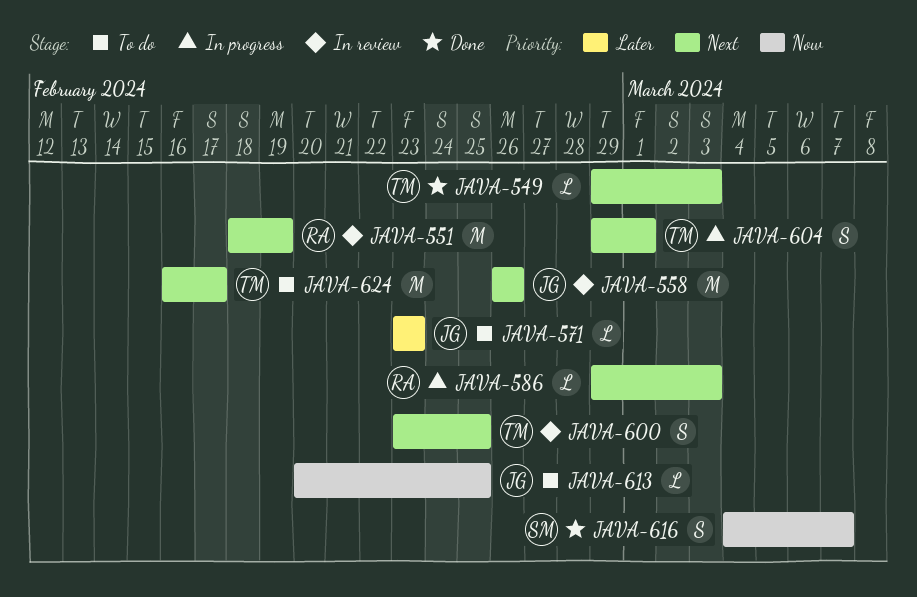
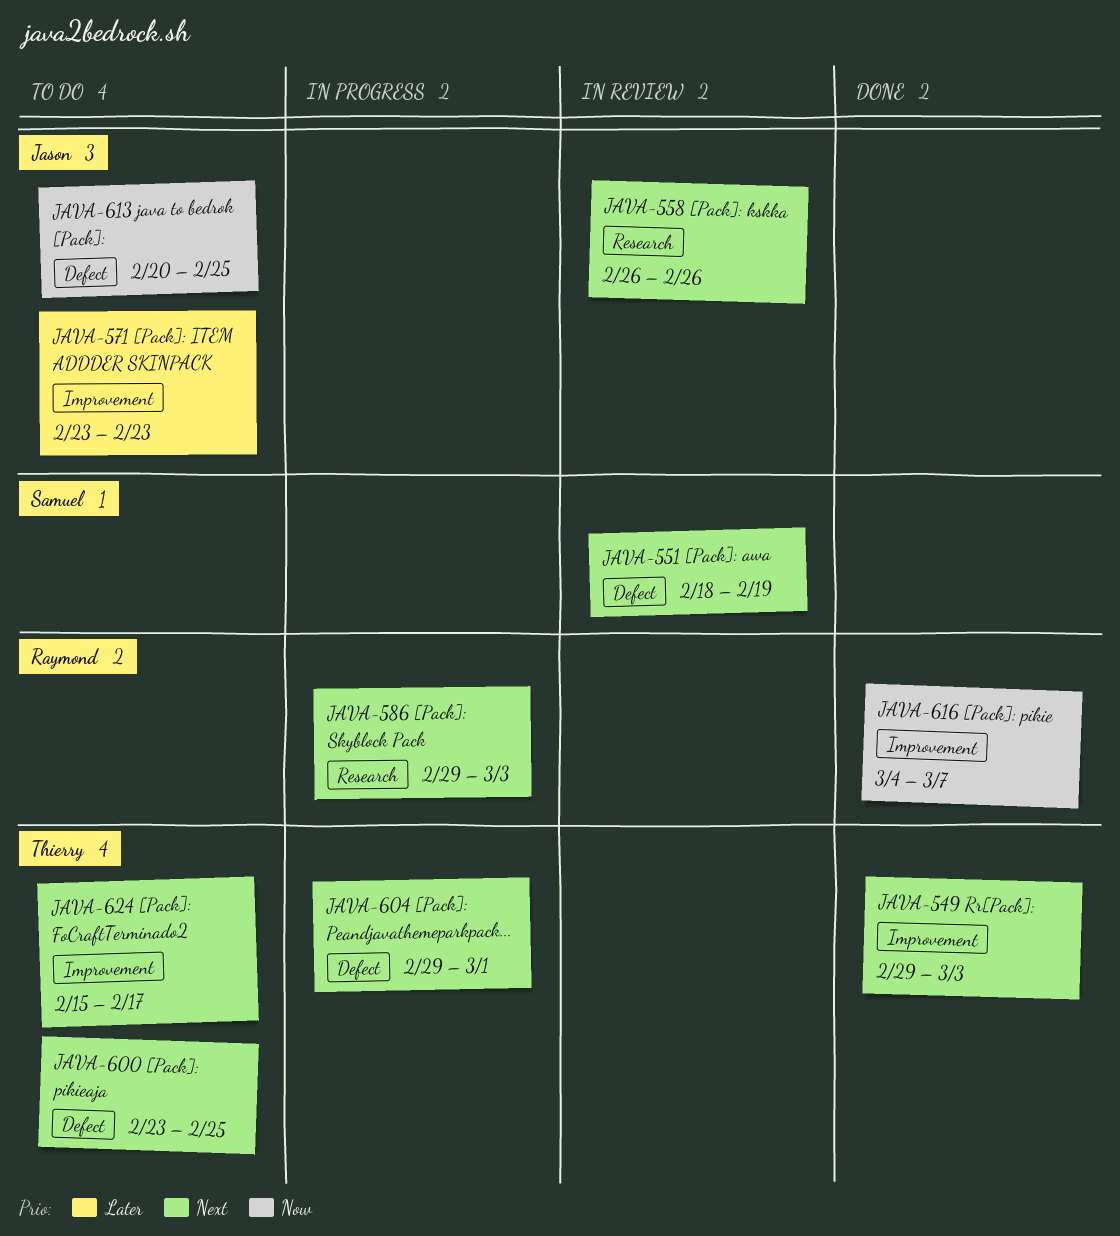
JAVA-551, owner: Raymond -> Samuel
JAVA-600, status: In review -> To do
JAVA-616, owner: Samuel -> Raymond
JAVA-624, start: Feb 16 -> Feb 15

